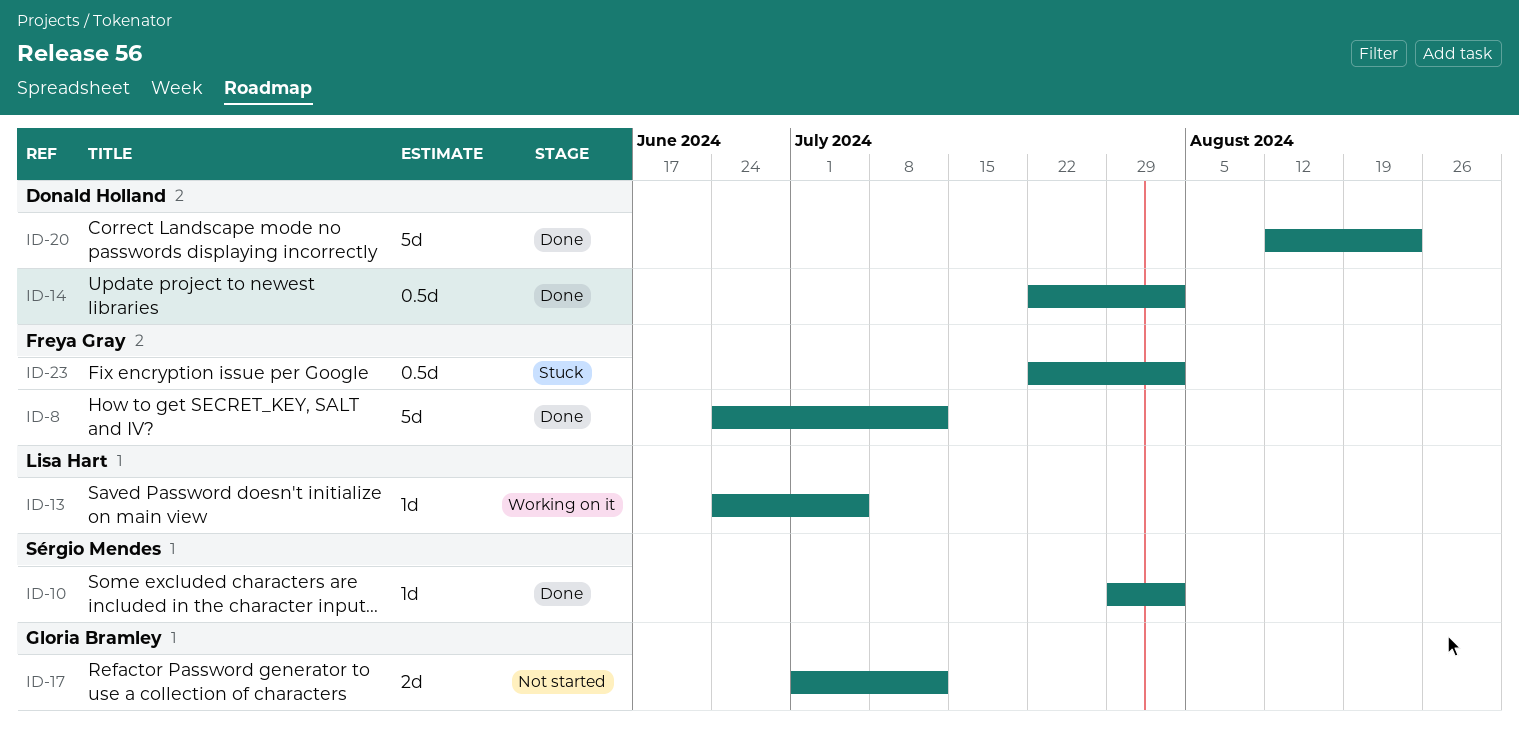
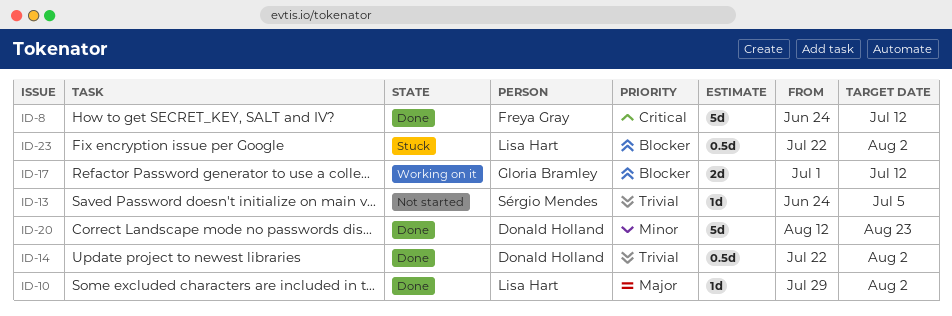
ID-10, owner: Sérgio Mendes -> Lisa Hart
ID-13, status: Working on it -> Not started
ID-13, owner: Lisa Hart -> Sérgio Mendes
ID-17, status: Not started -> Working on it
ID-23, owner: Freya Gray -> Lisa Hart

